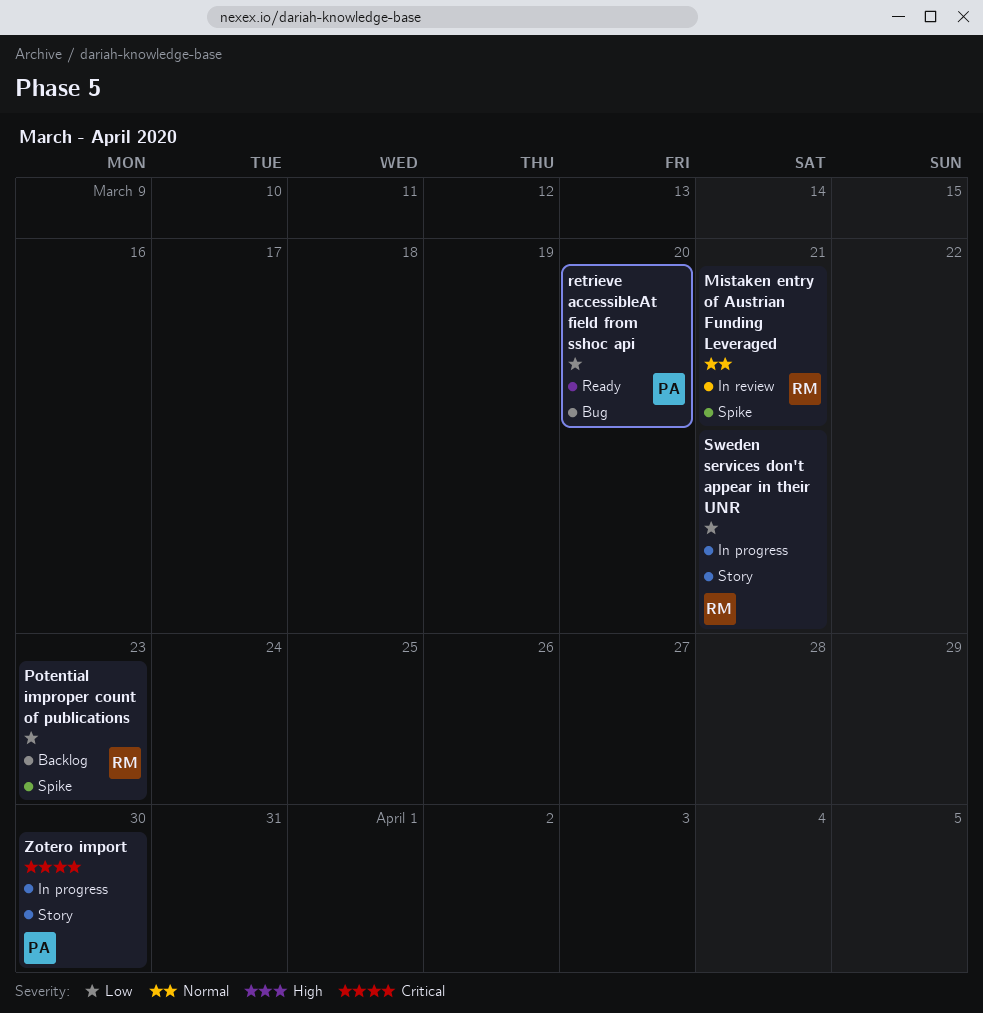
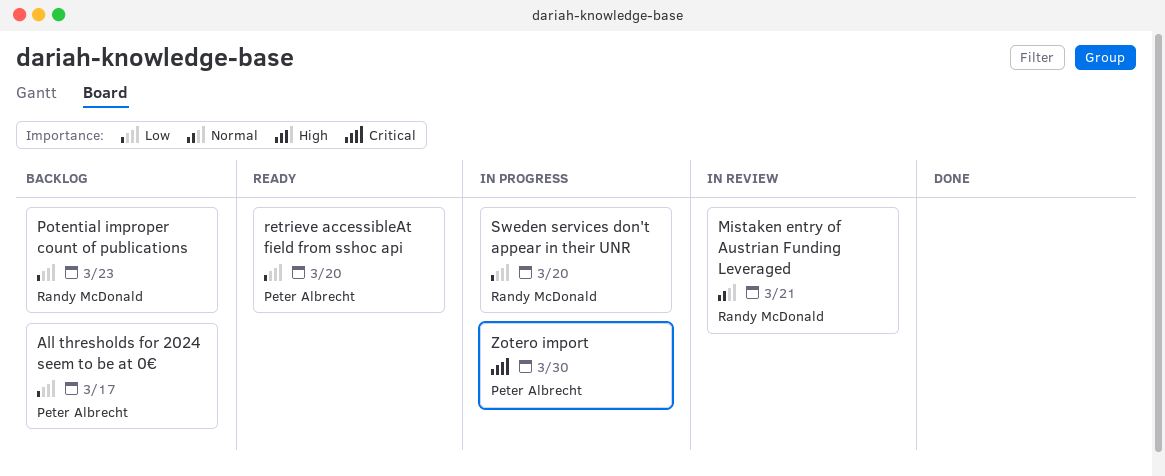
All thresholds for 2024 seem to be at 0€: none -> present
Sweden services don't appear in their UNR, due: Mar 21 -> Mar 20

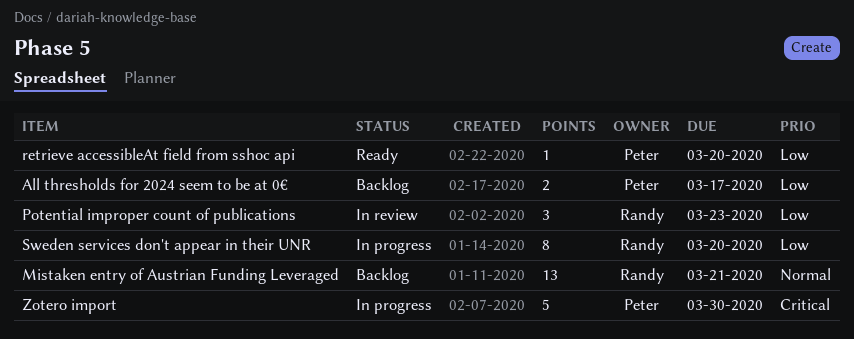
Mistaken entry of Austrian Funding Leveraged, status: In review -> Backlog
Potential improper count of publications, status: Backlog -> In review

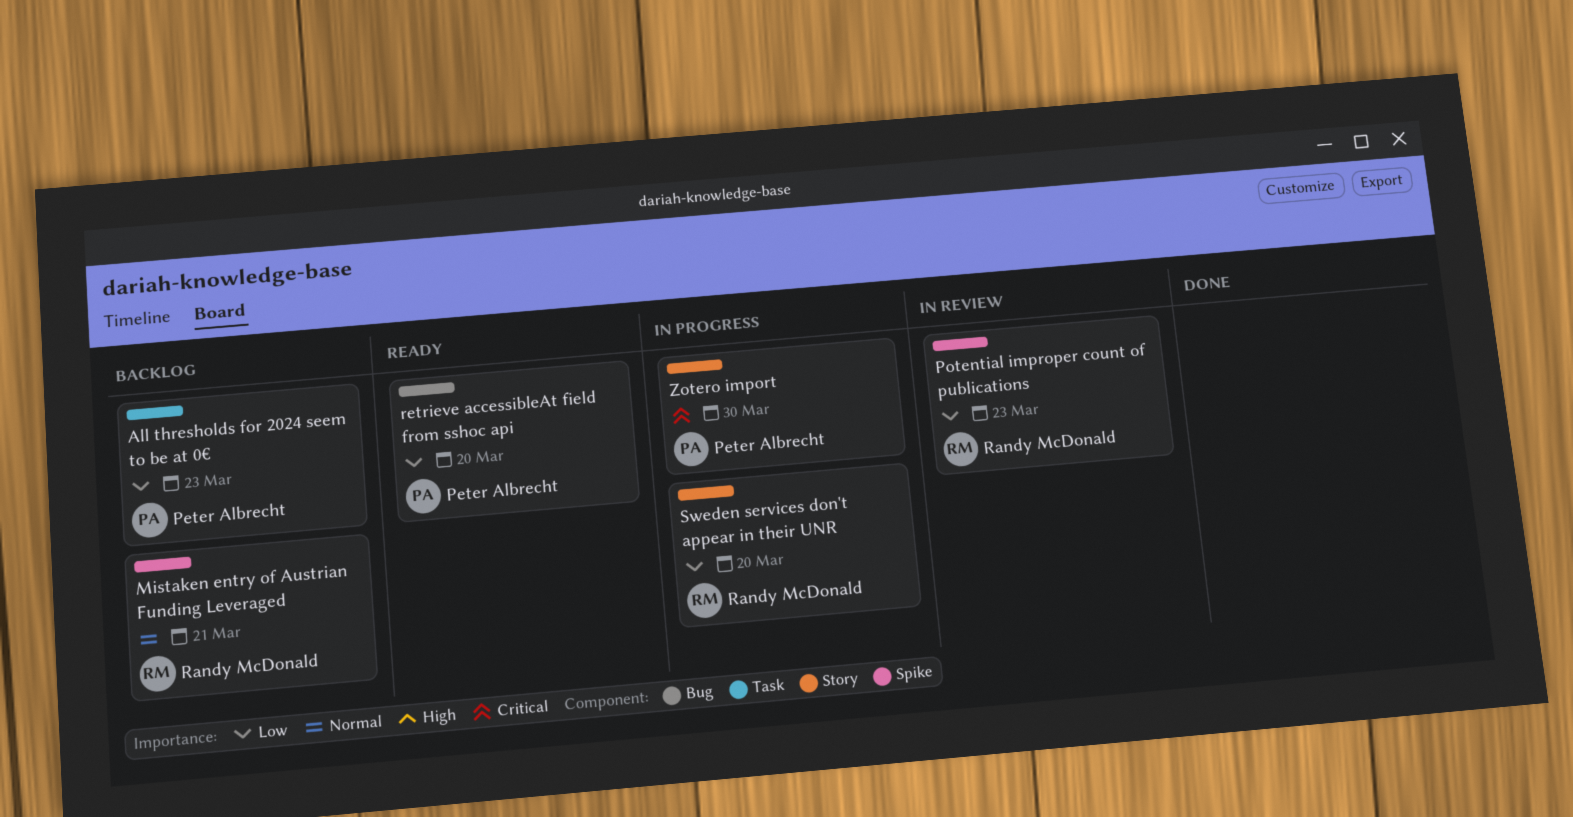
All thresholds for 2024 seem to be at 0€, due: Mar 17 -> Mar 23

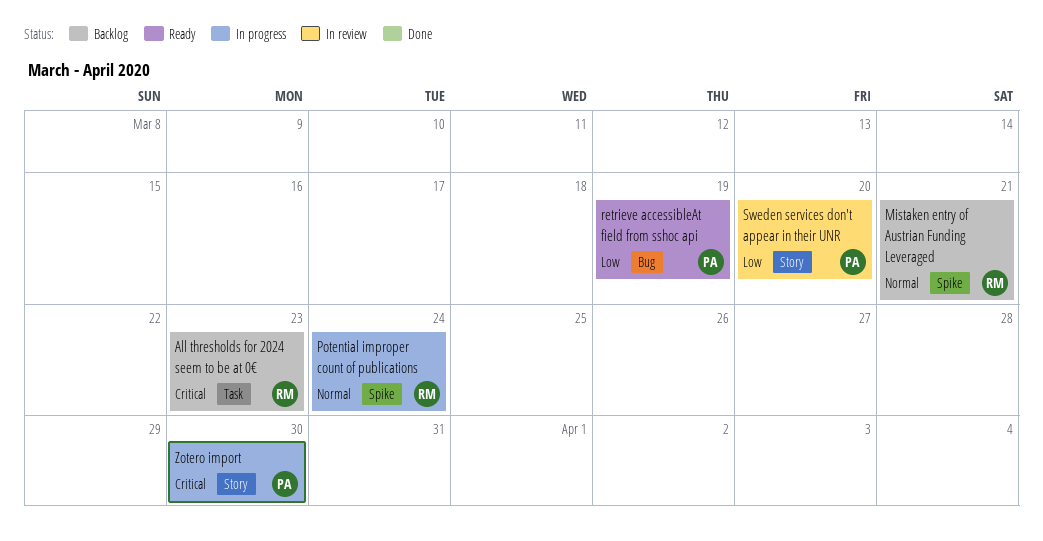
All thresholds for 2024 seem to be at 0€, owner: Peter Albrecht -> Randy McDonald
All thresholds for 2024 seem to be at 0€, priority: Low -> Critical
Potential improper count of publications, status: In review -> In progress
Potential improper count of publications, priority: Low -> Normal
Potential improper count of publications, due: Mar 23 -> Mar 24
retrieve accessibleAt field from sshoc api, due: Mar 20 -> Mar 19
Sweden services don't appear in their UNR, status: In progress -> In review
Sweden services don't appear in their UNR, owner: Randy McDonald -> Peter Albrecht

